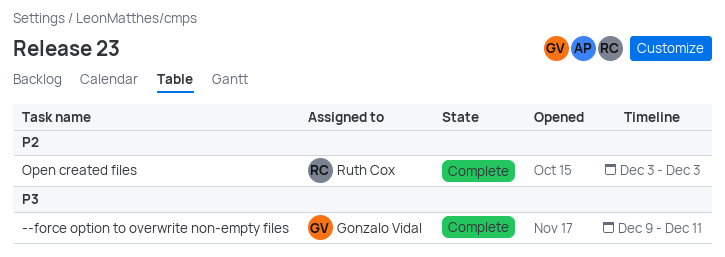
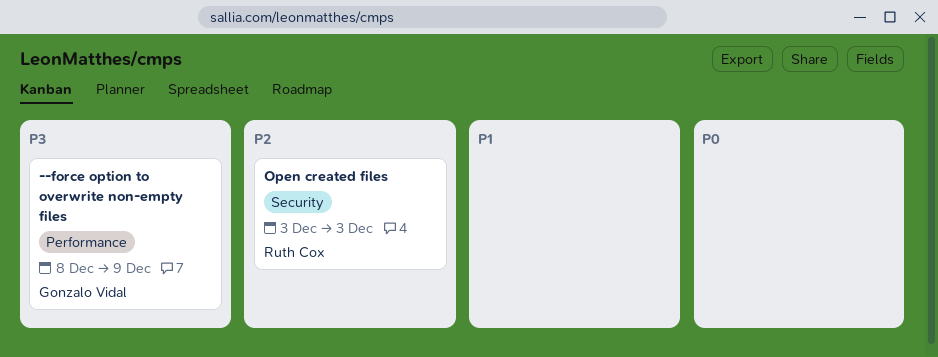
--force option to overwrite non-empty files, start: Dec 9 -> Dec 8
--force option to overwrite non-empty files, due: Dec 11 -> Dec 9

